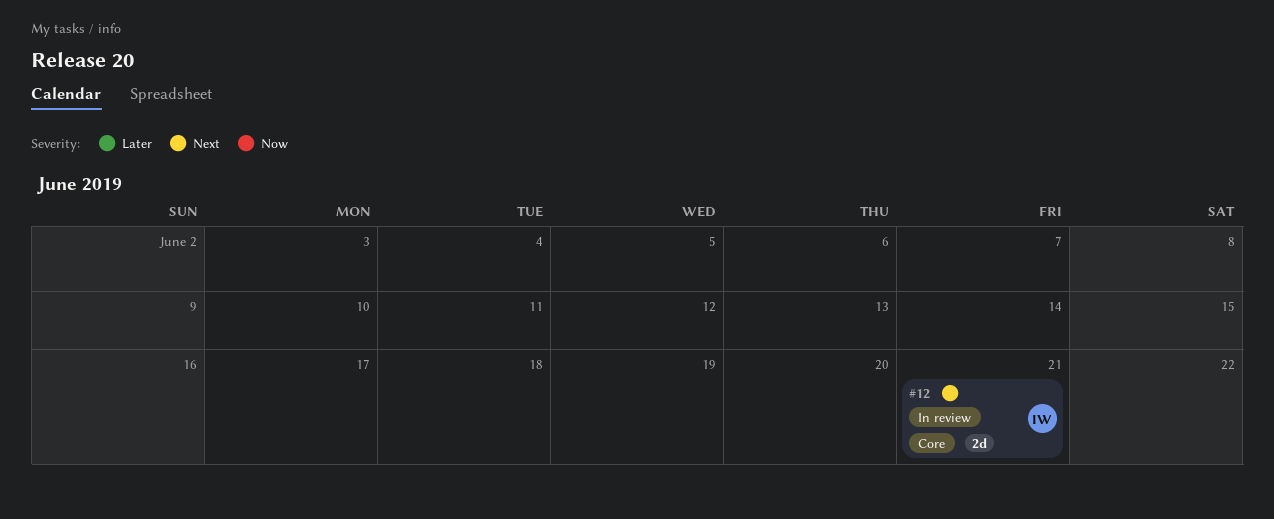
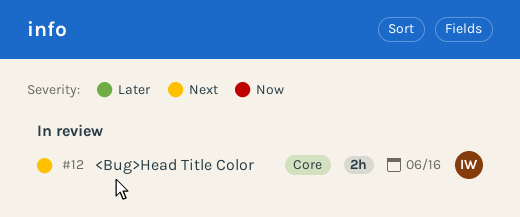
#12, estimate: 2d -> 2h
#12, due: Jun 21 -> Jun 16

